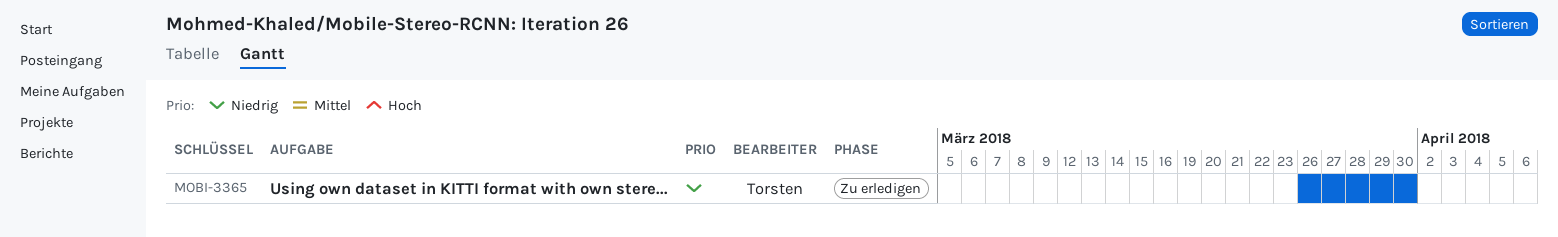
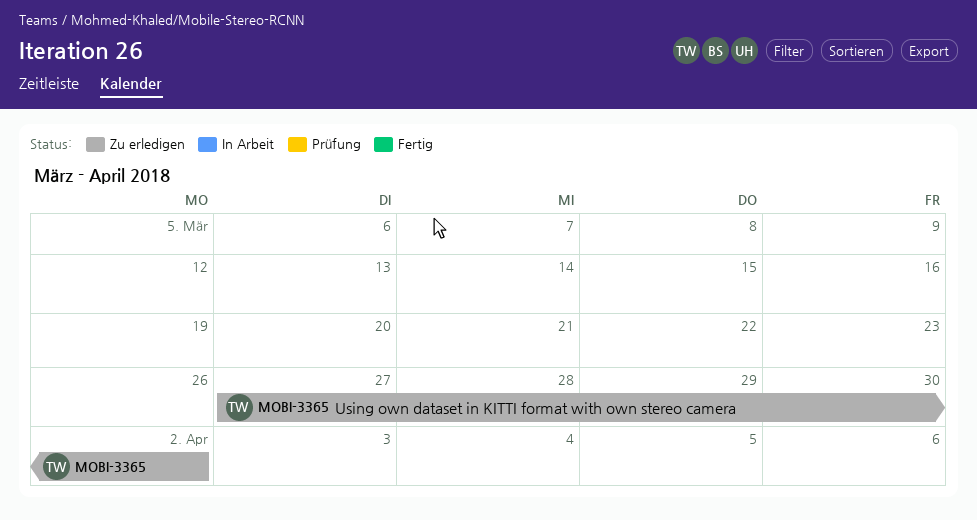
MOBI-3365, start: Mar 26 -> Mar 27
MOBI-3365, due: Mar 30 -> Apr 2

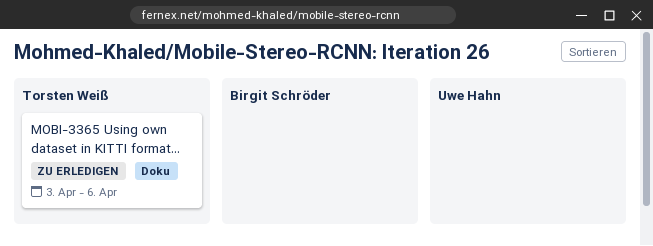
MOBI-3365, start: Mar 27 -> Apr 3
MOBI-3365, due: Apr 2 -> Apr 6

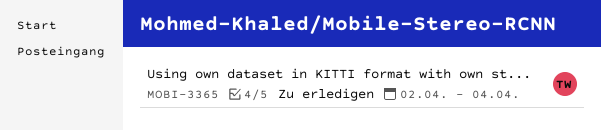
MOBI-3365, start: Apr 3 -> Apr 2
MOBI-3365, due: Apr 6 -> Apr 4

